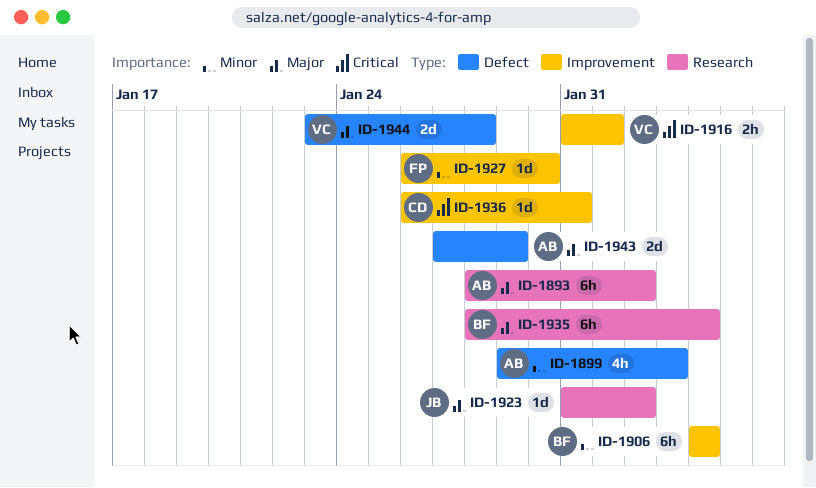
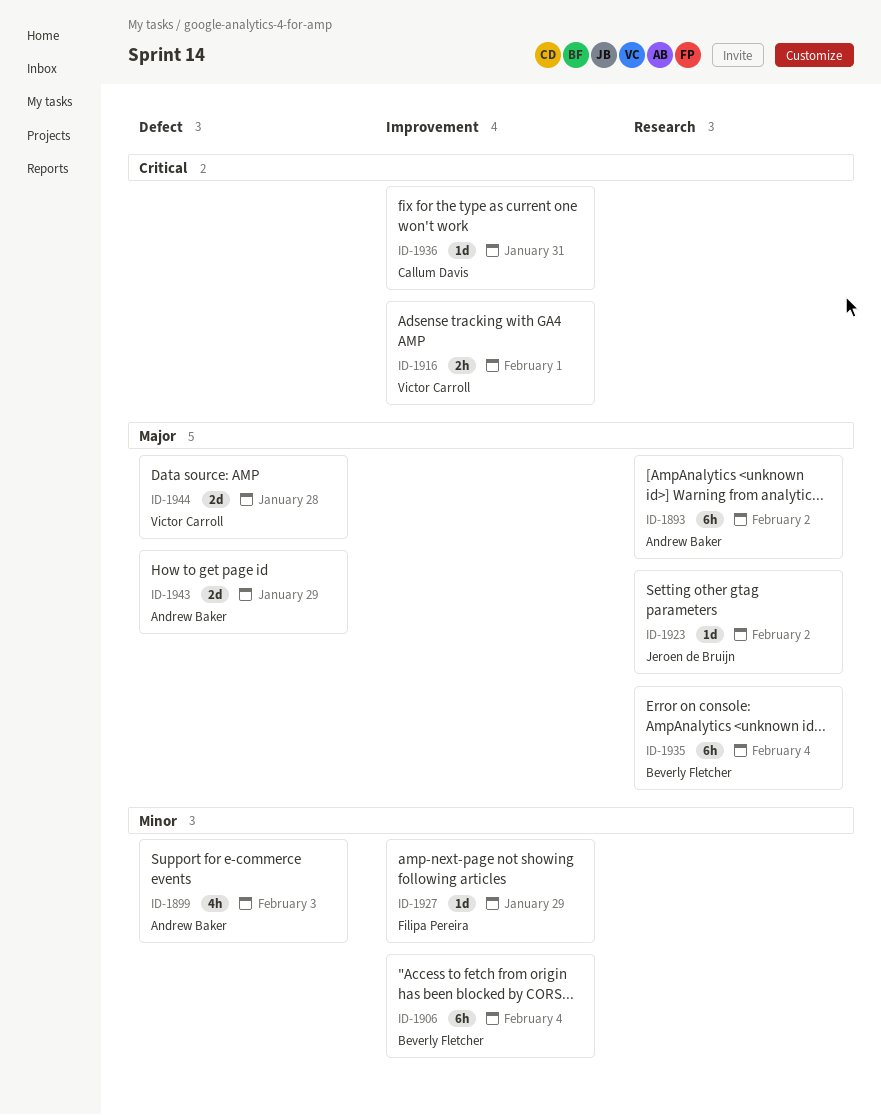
ID-1927, due: Jan 30 -> Jan 29

